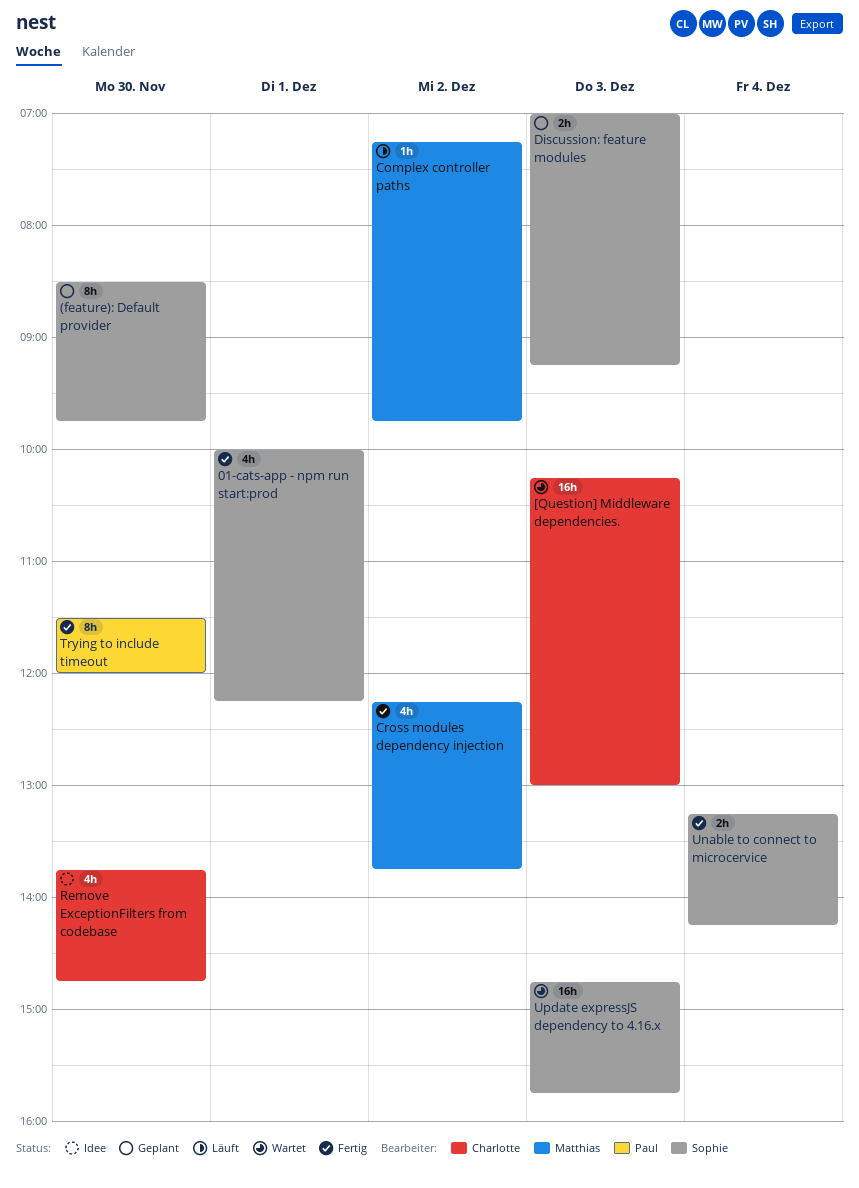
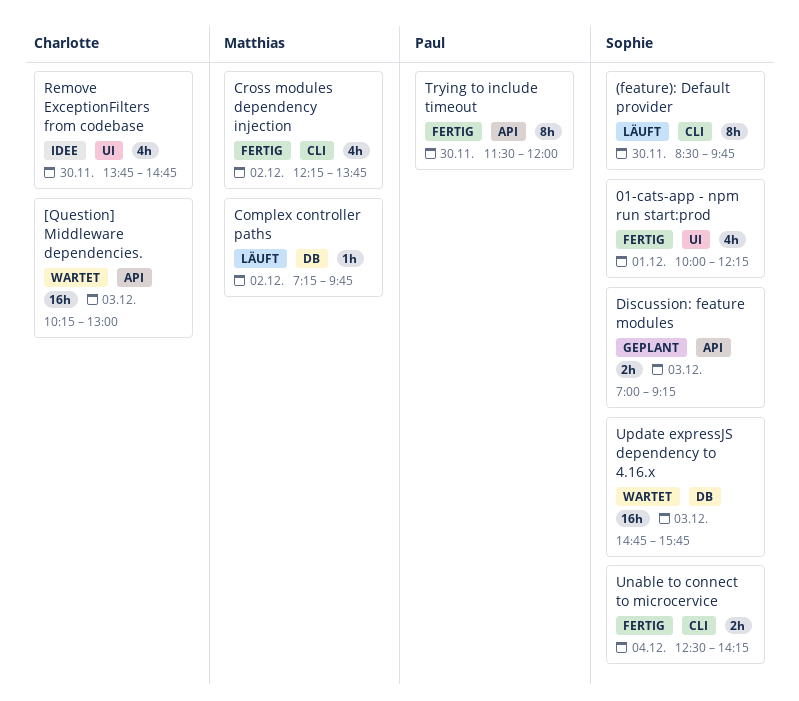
(feature): Default provider, status: Geplant -> Läuft
Unable to connect to microcervice, begins: 13:15 -> 12:30

